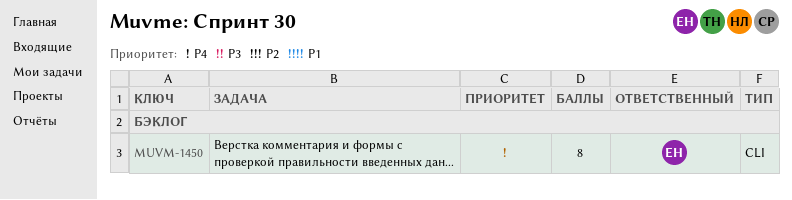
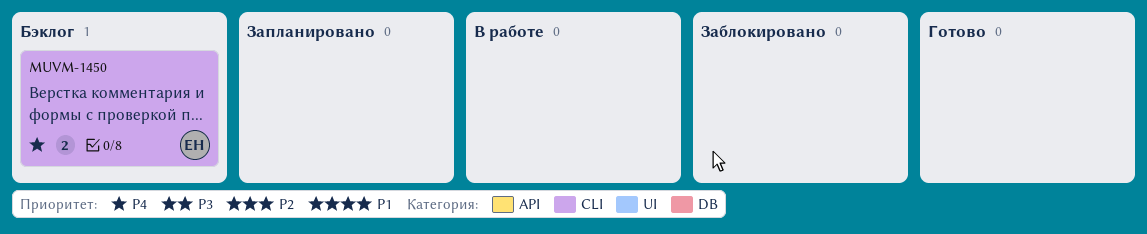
MUVM-1450, estimate: 8 -> 2

